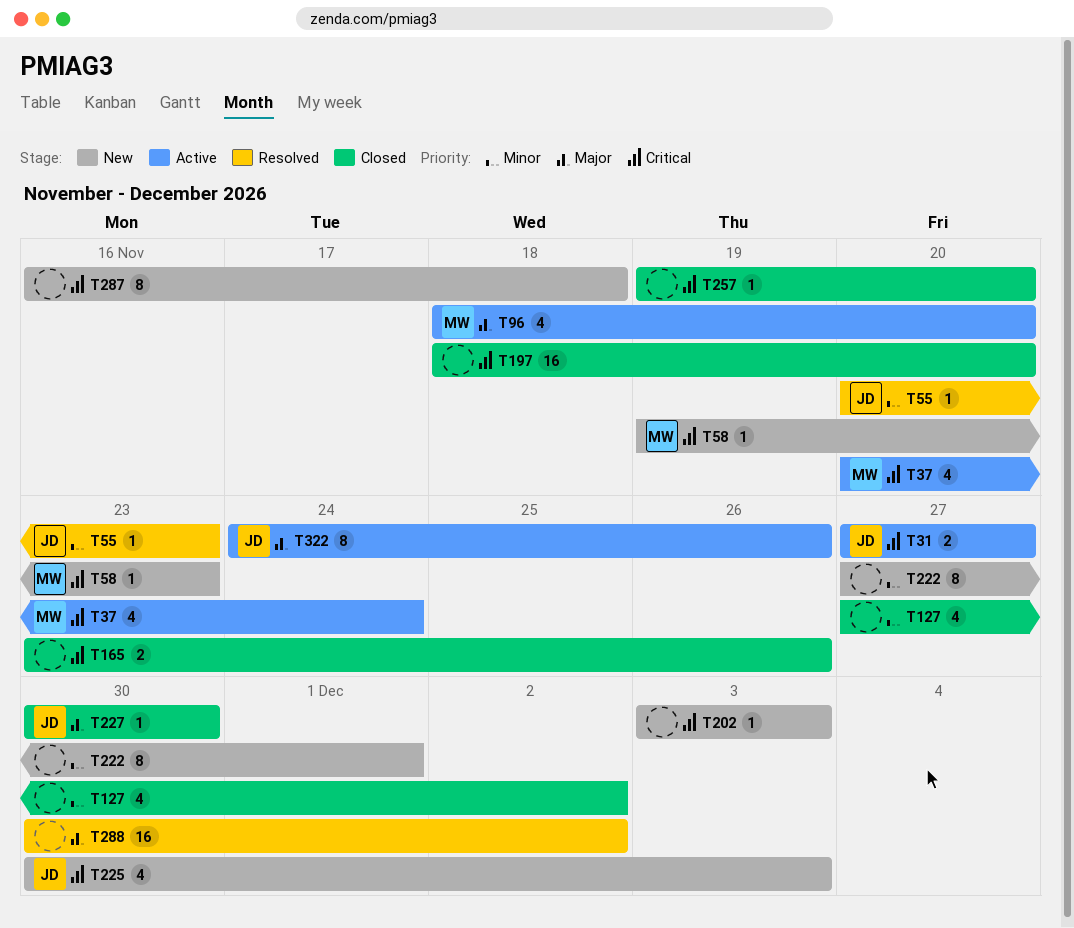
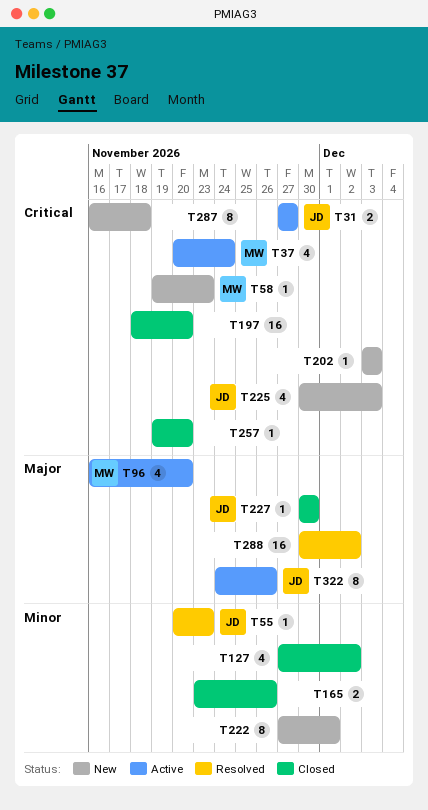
T96, start: Nov 18 -> Nov 16
T165, priority: Critical -> Minor

